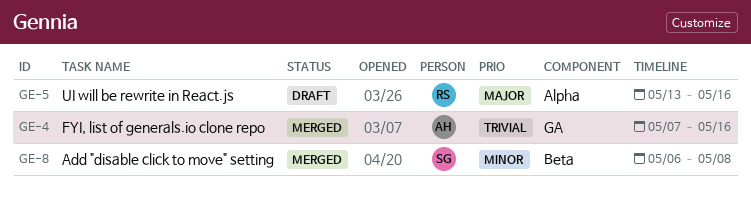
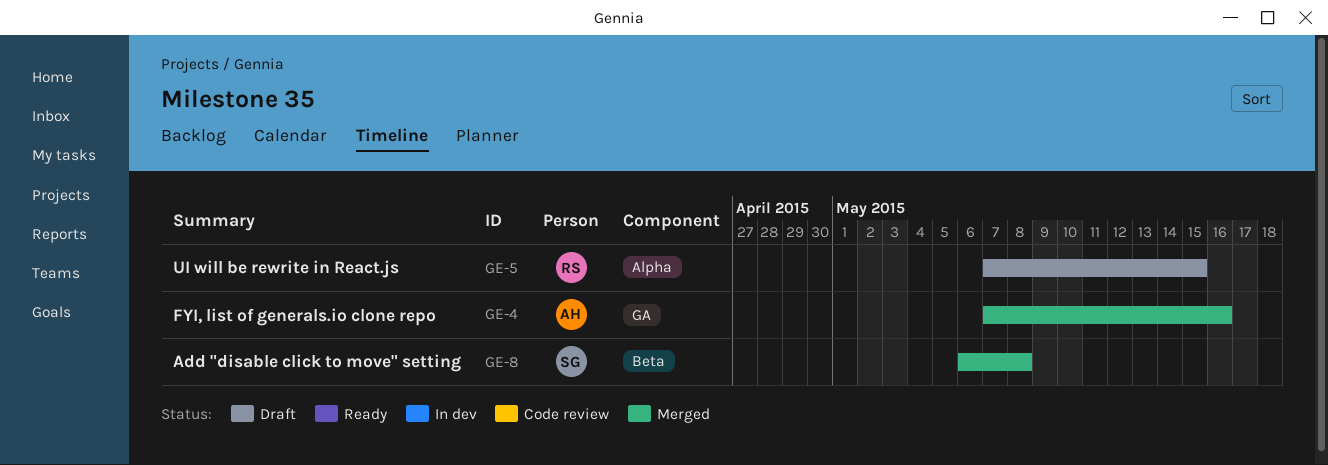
GE-5, start: May 13 -> May 7
GE-5, due: May 16 -> May 15

